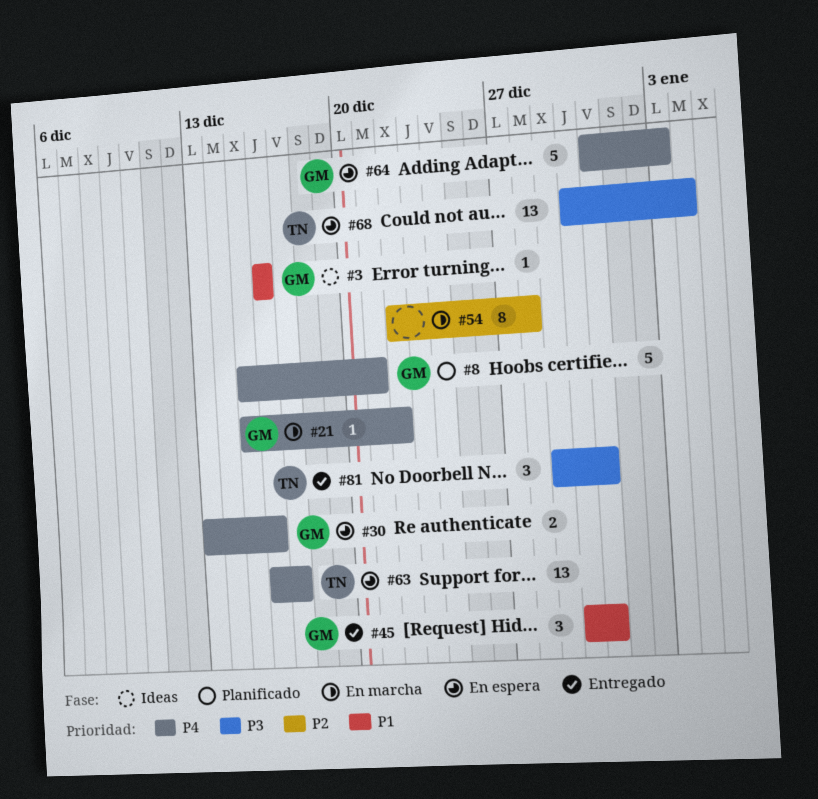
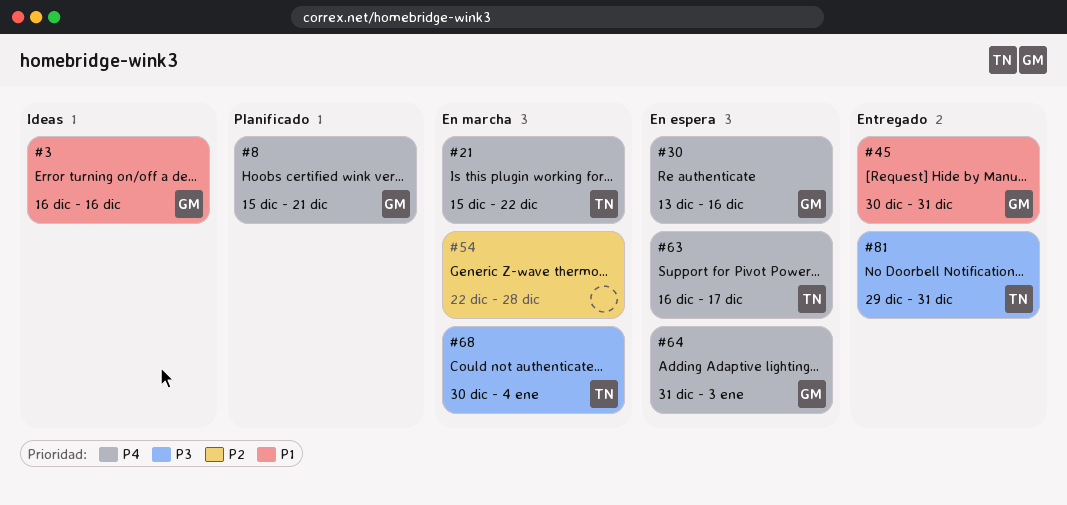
#21, owner: GM -> TN
#68, status: En espera -> En marcha

